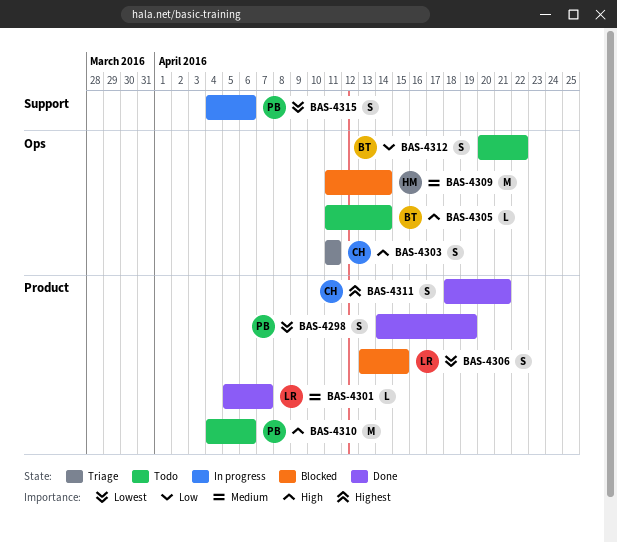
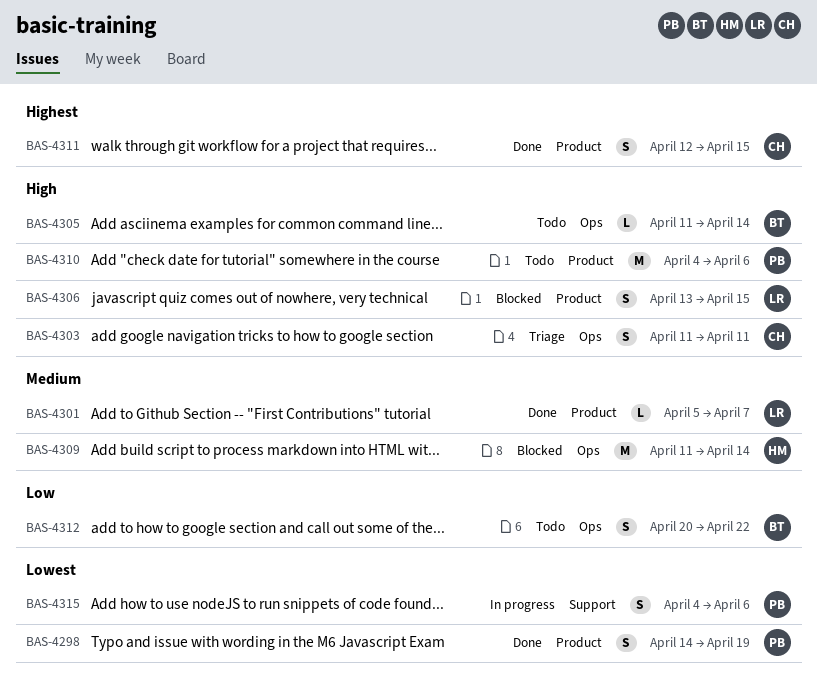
BAS-4306, priority: Lowest -> High
BAS-4311, start: Apr 18 -> Apr 12
BAS-4311, due: Apr 21 -> Apr 15

